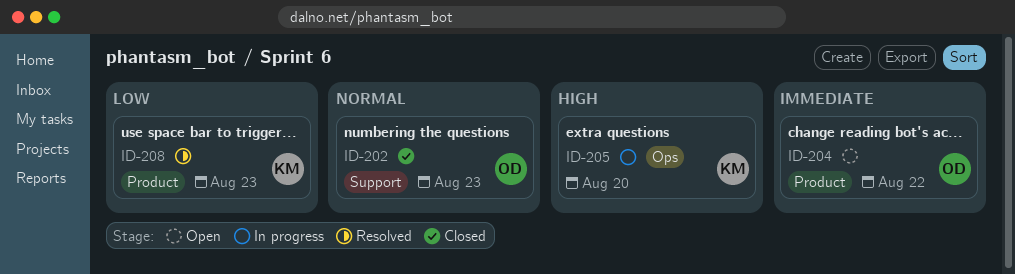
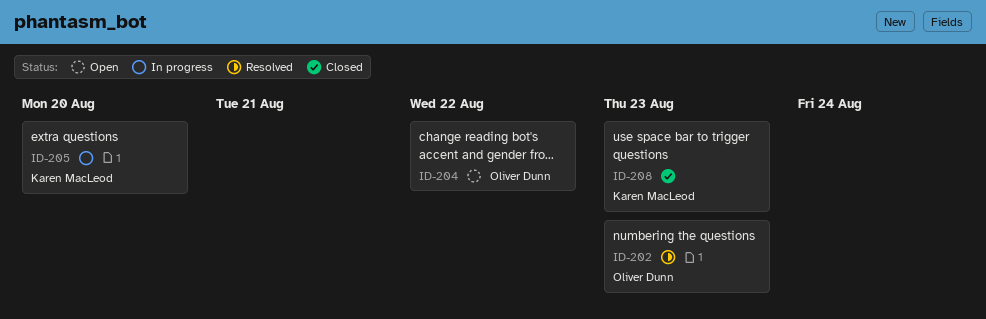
ID-202, status: Closed -> Resolved
ID-208, status: Resolved -> Closed

